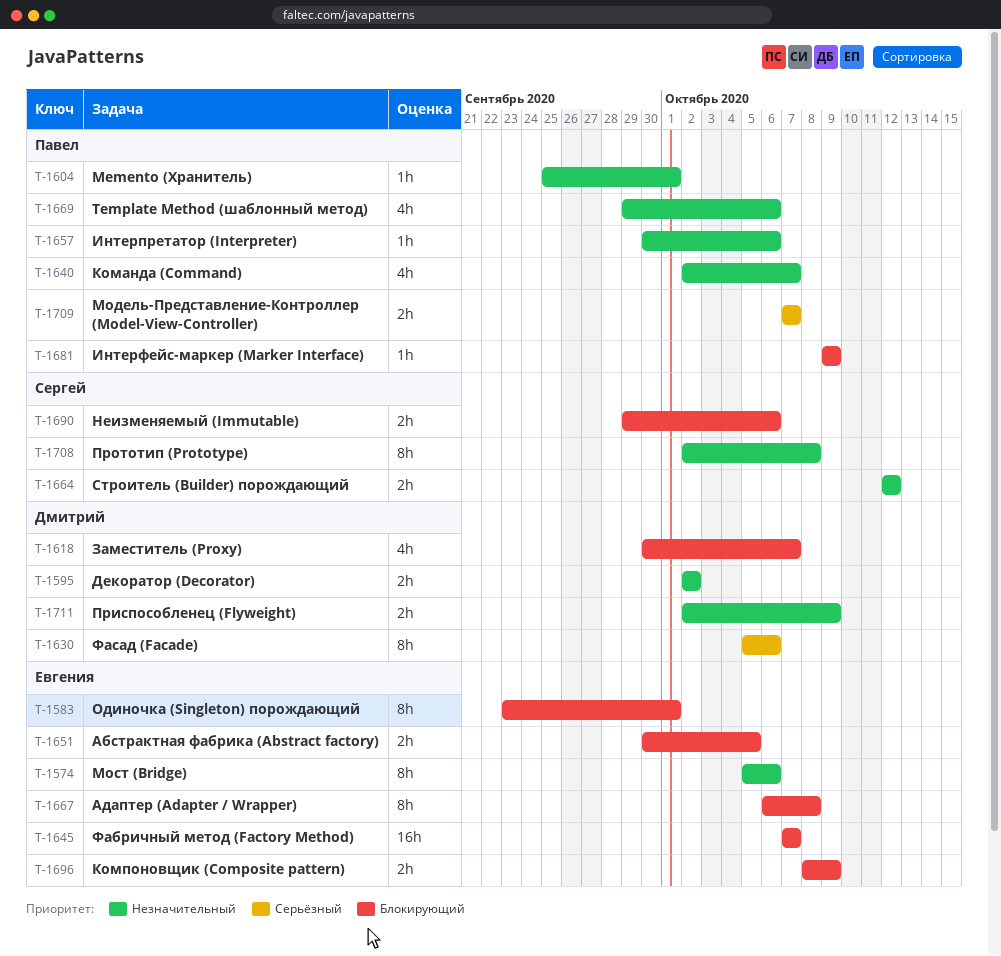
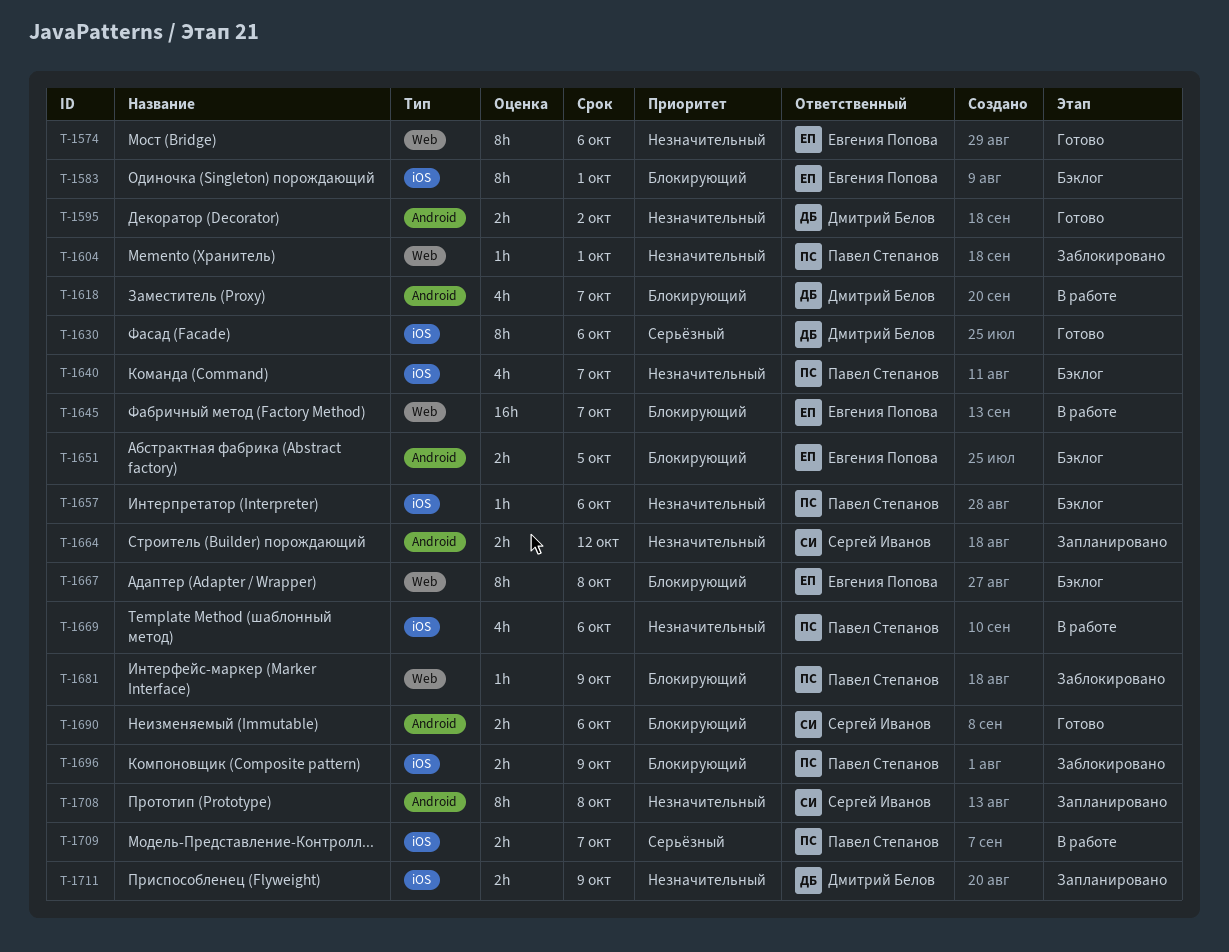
T-1696, owner: Евгения Попова -> Павел Степанов

